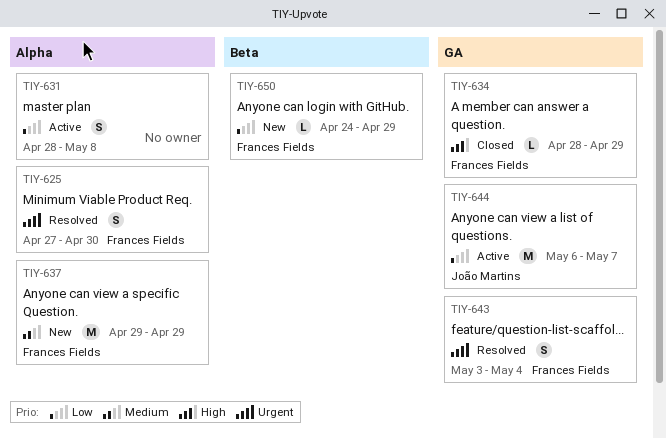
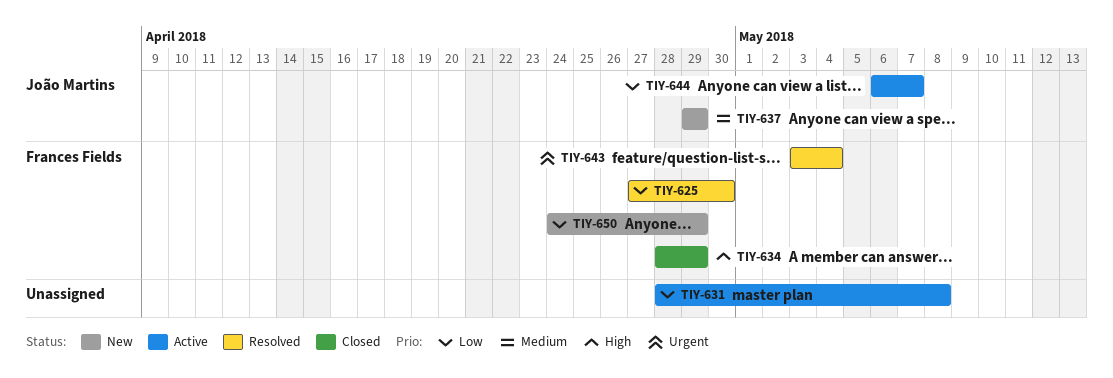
TIY-625, priority: Urgent -> Low
TIY-637, owner: Frances Fields -> João Martins

